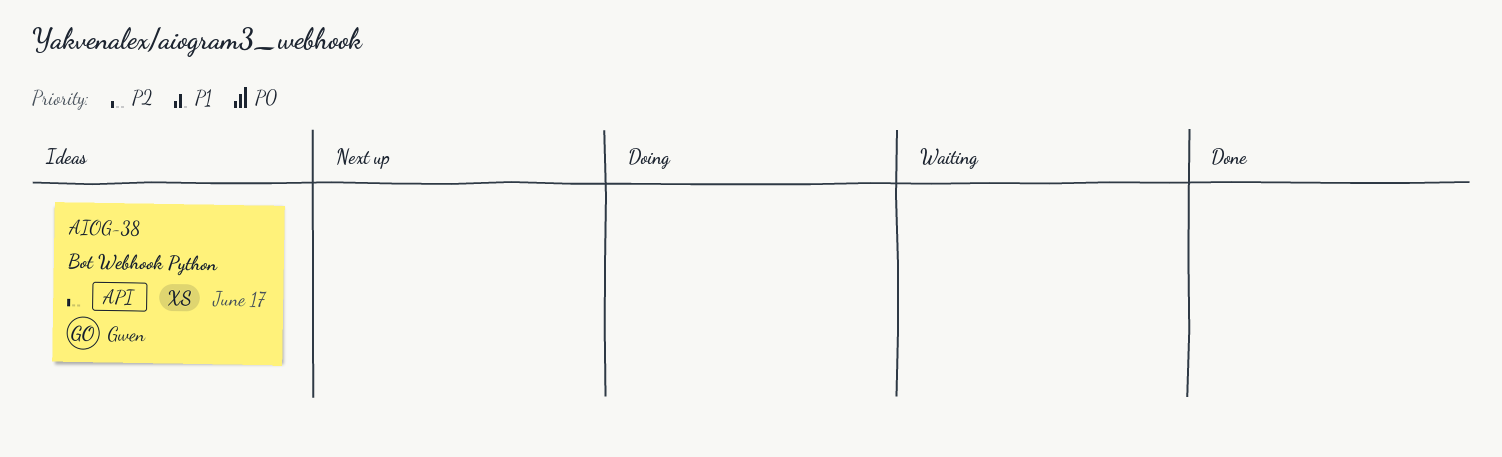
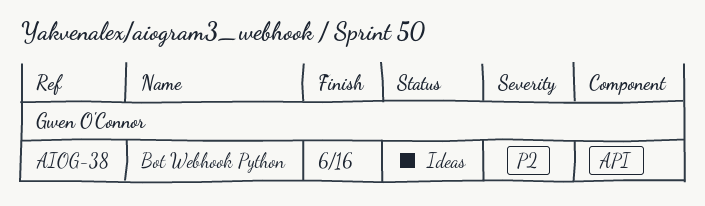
AIOG-38, due: Jun 17 -> Jun 16

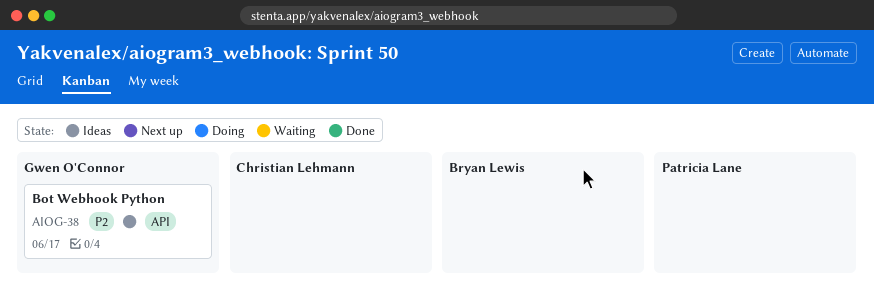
AIOG-38, due: Jun 16 -> Jun 17

